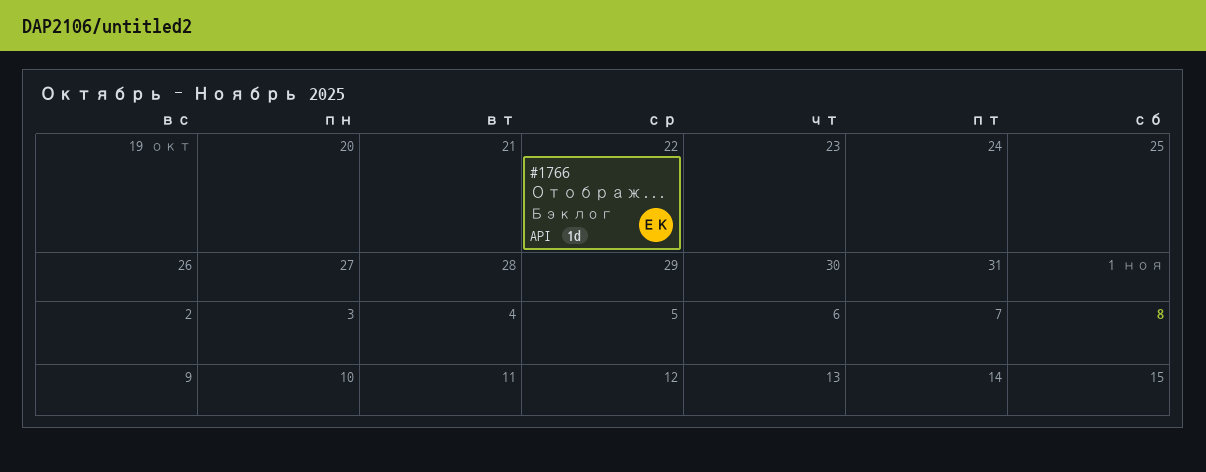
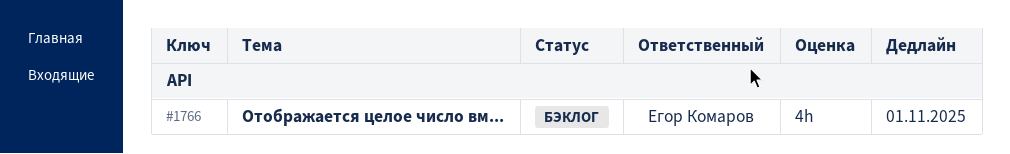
#1766, estimate: 1d -> 4h
#1766, due: Oct 22 -> Nov 1

